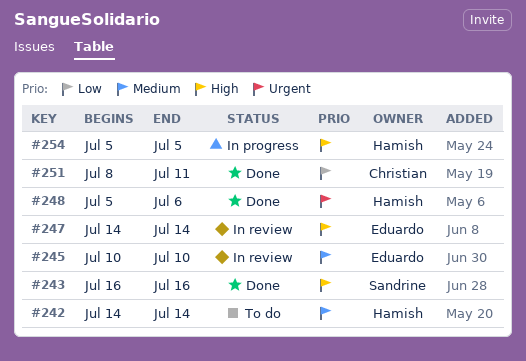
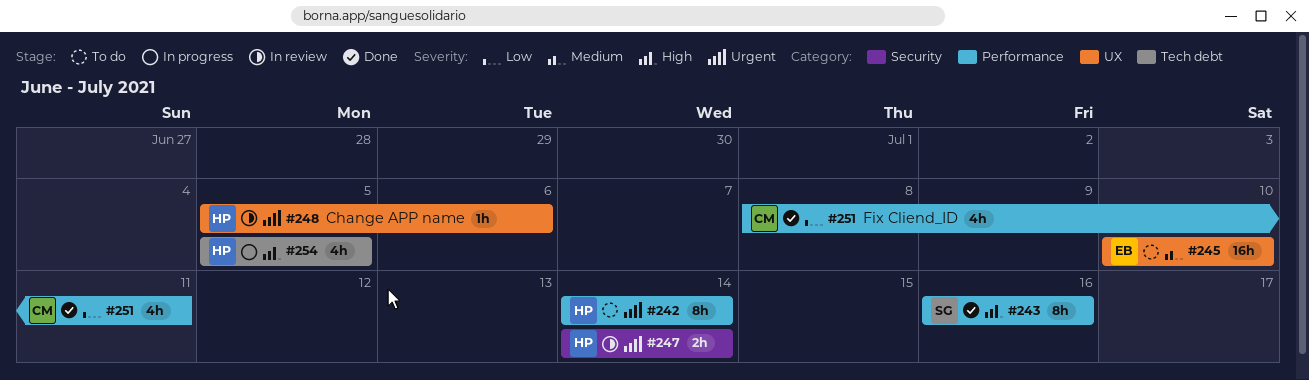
#242, priority: Medium -> Urgent
#245, status: In review -> To do
#247, owner: Eduardo -> Hamish
#247, priority: High -> Urgent
#248, status: Done -> In review

